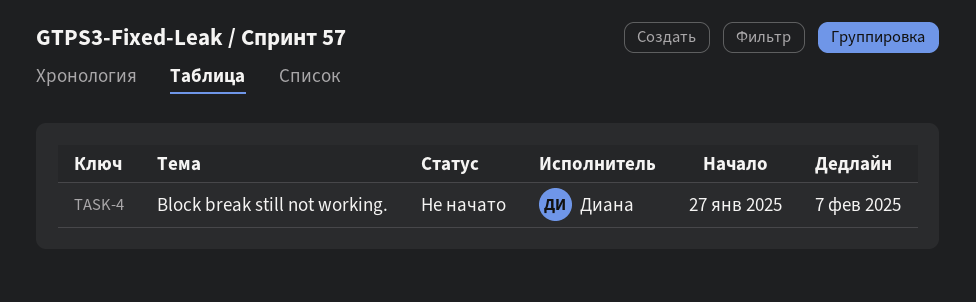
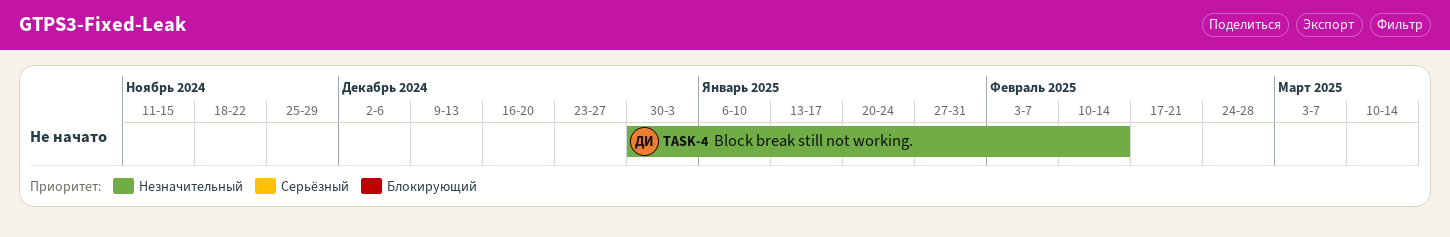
TASK-4, start: Jan 27 -> Dec 30
TASK-4, due: Feb 7 -> Feb 14

